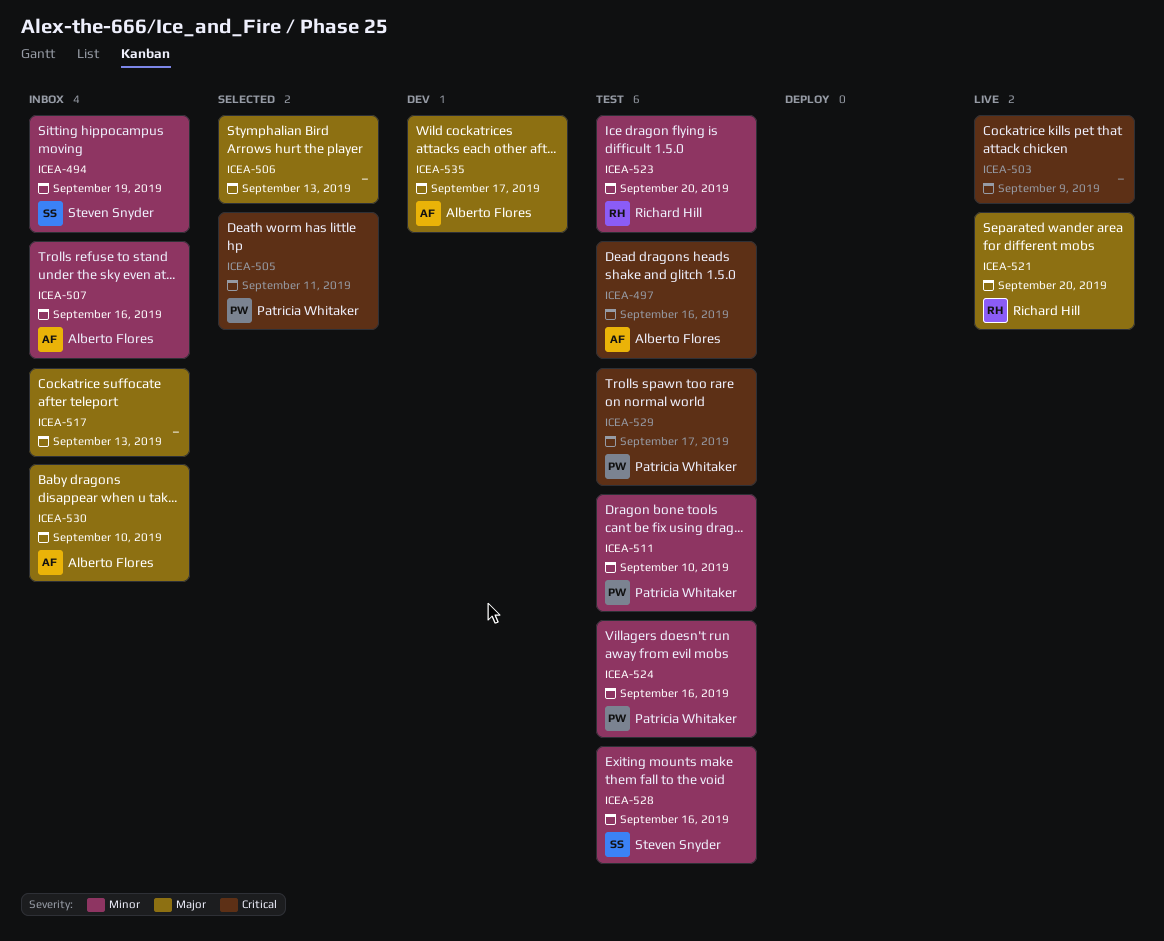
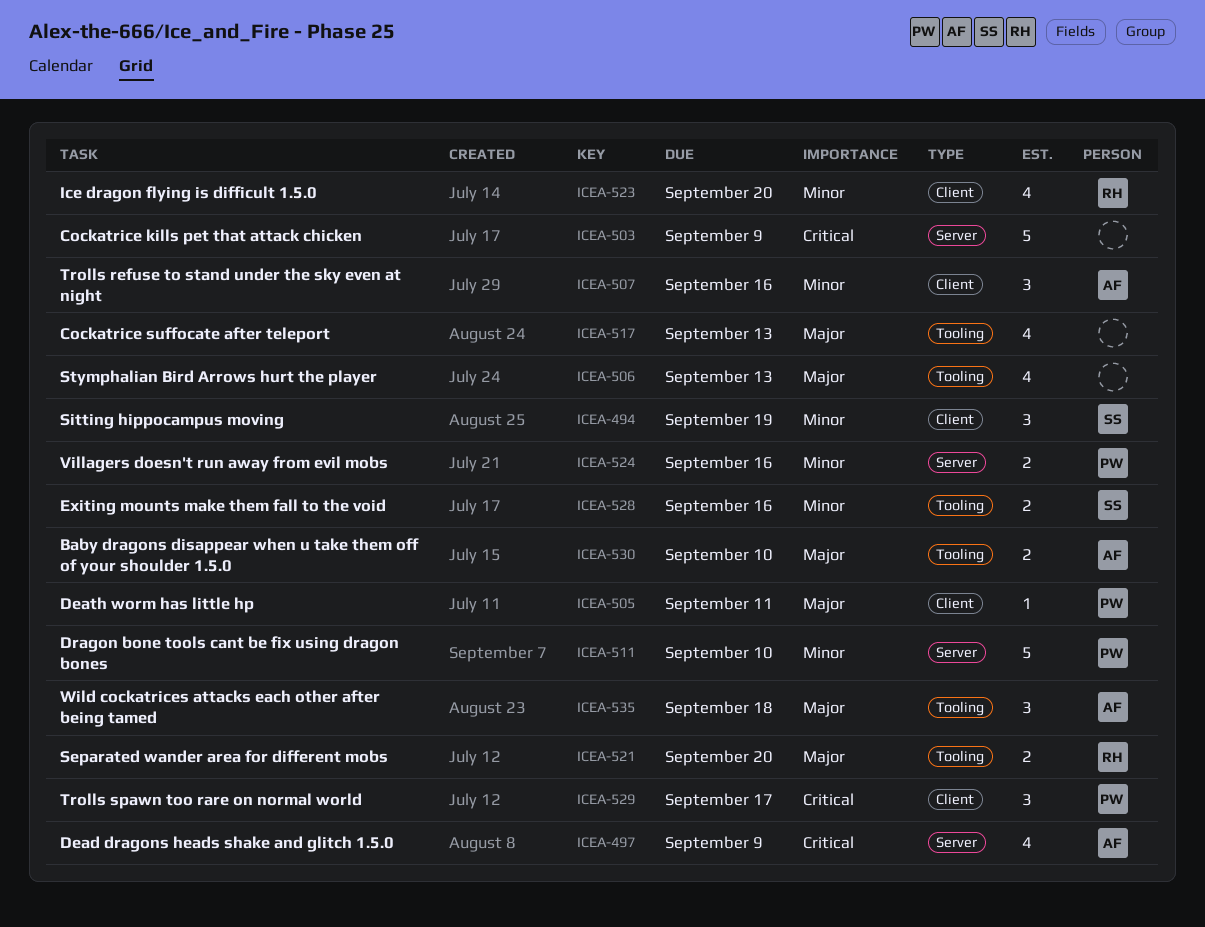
ICEA-497, due: Sep 16 -> Sep 9
ICEA-505, priority: Critical -> Major
ICEA-535, due: Sep 17 -> Sep 18

